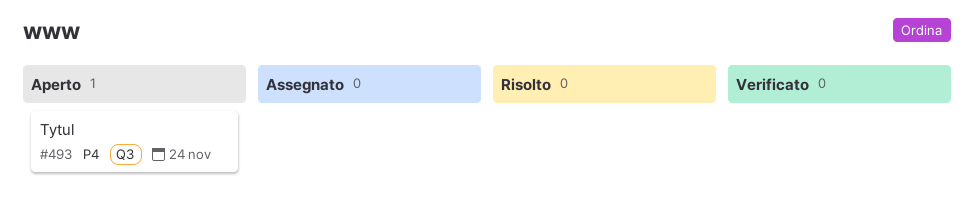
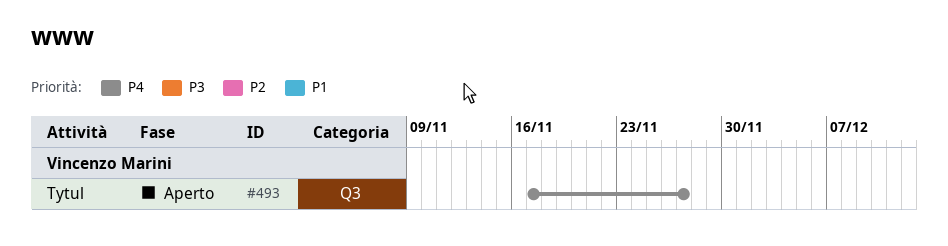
#493, due: Nov 24 -> Nov 27

